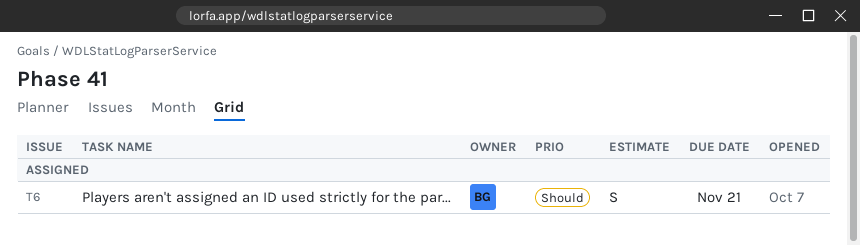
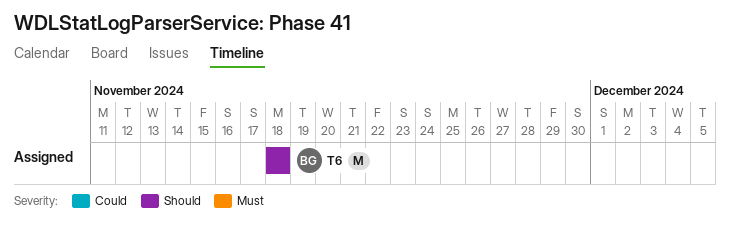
T6, estimate: S -> M
T6, due: Nov 21 -> Nov 18

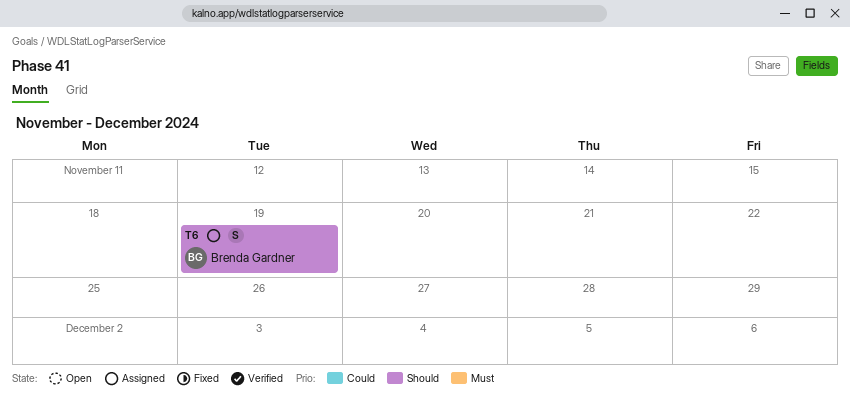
T6, estimate: M -> S
T6, due: Nov 18 -> Nov 19

